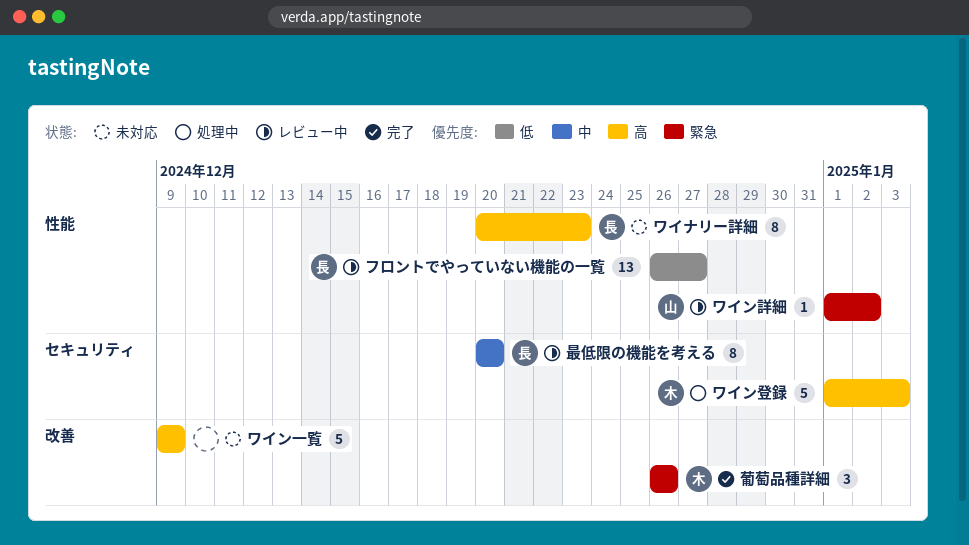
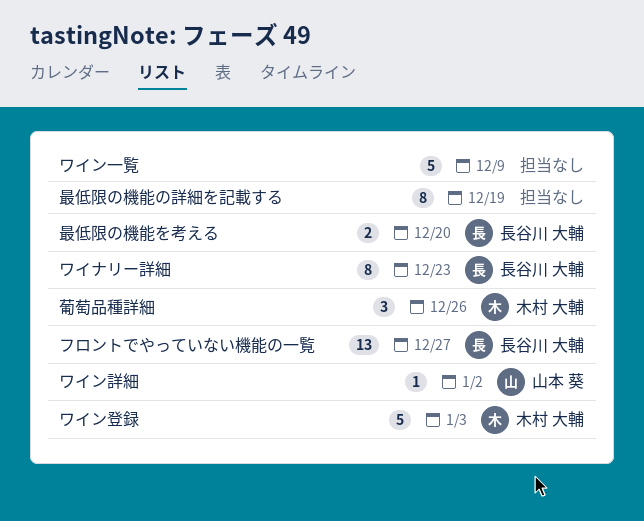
最低限の機能の詳細を記載する: none -> present
最低限の機能を考える, estimate: 8 -> 2

